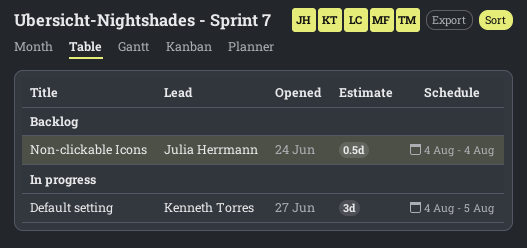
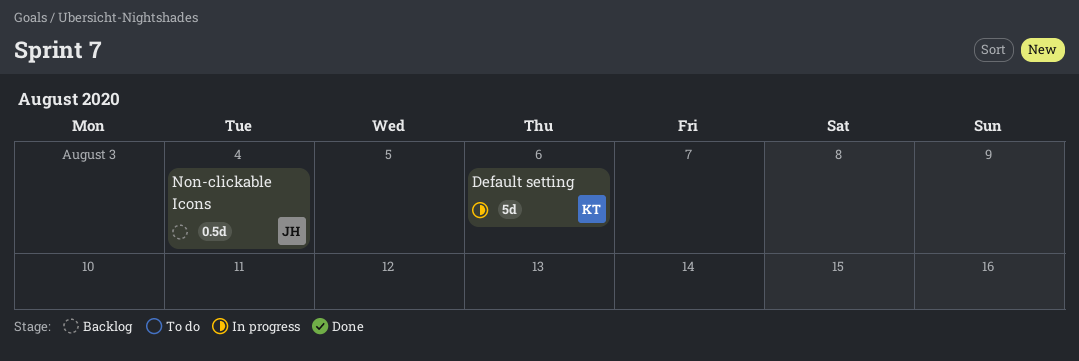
Default setting, estimate: 3d -> 5d
Default setting, due: Aug 5 -> Aug 6

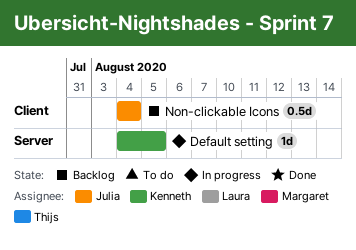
Default setting, estimate: 5d -> 1d
Default setting, due: Aug 6 -> Aug 5

